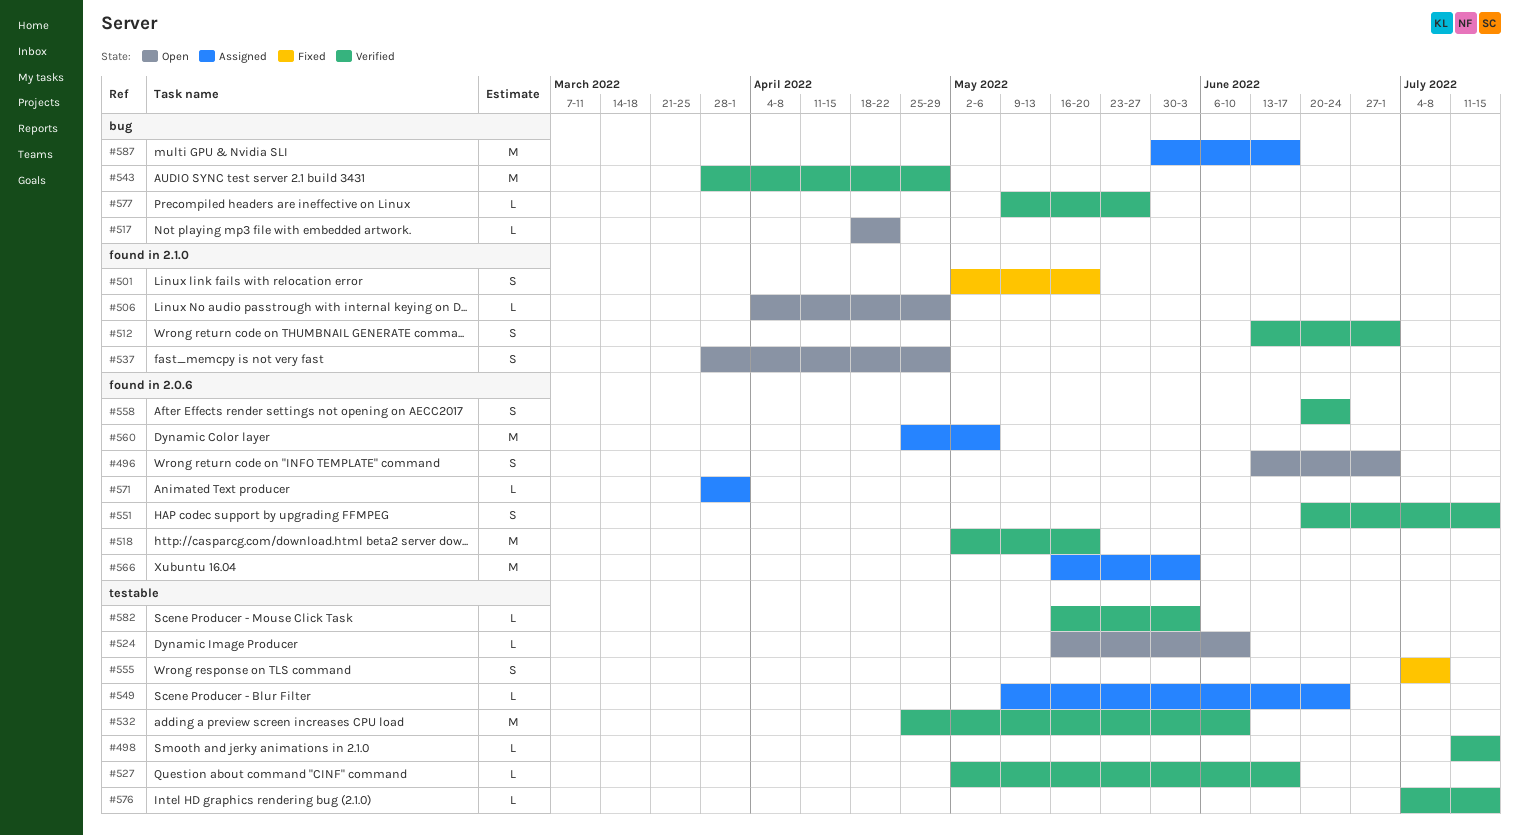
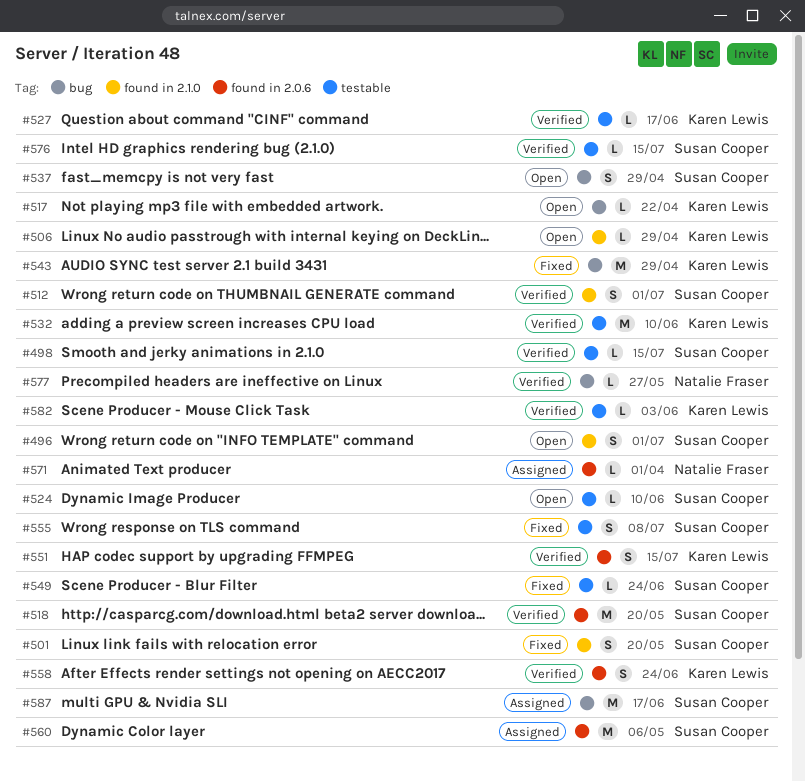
#496, label: found in 2.0.6 -> found in 2.1.0
#537, label: found in 2.1.0 -> bug
#543, status: Verified -> Fixed
#549, status: Assigned -> Fixed
#566: present -> none

